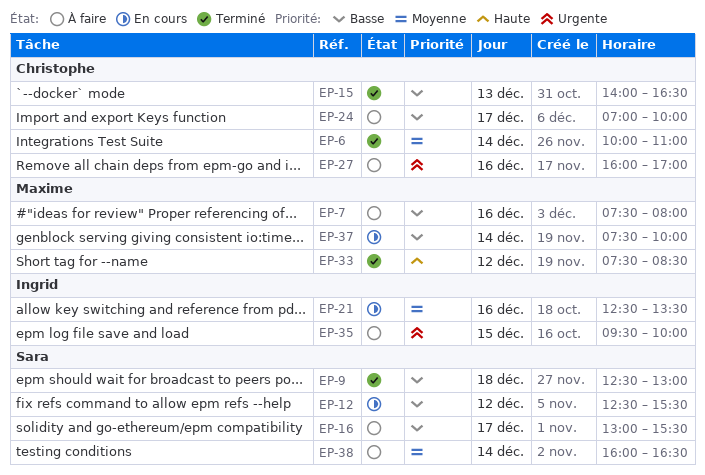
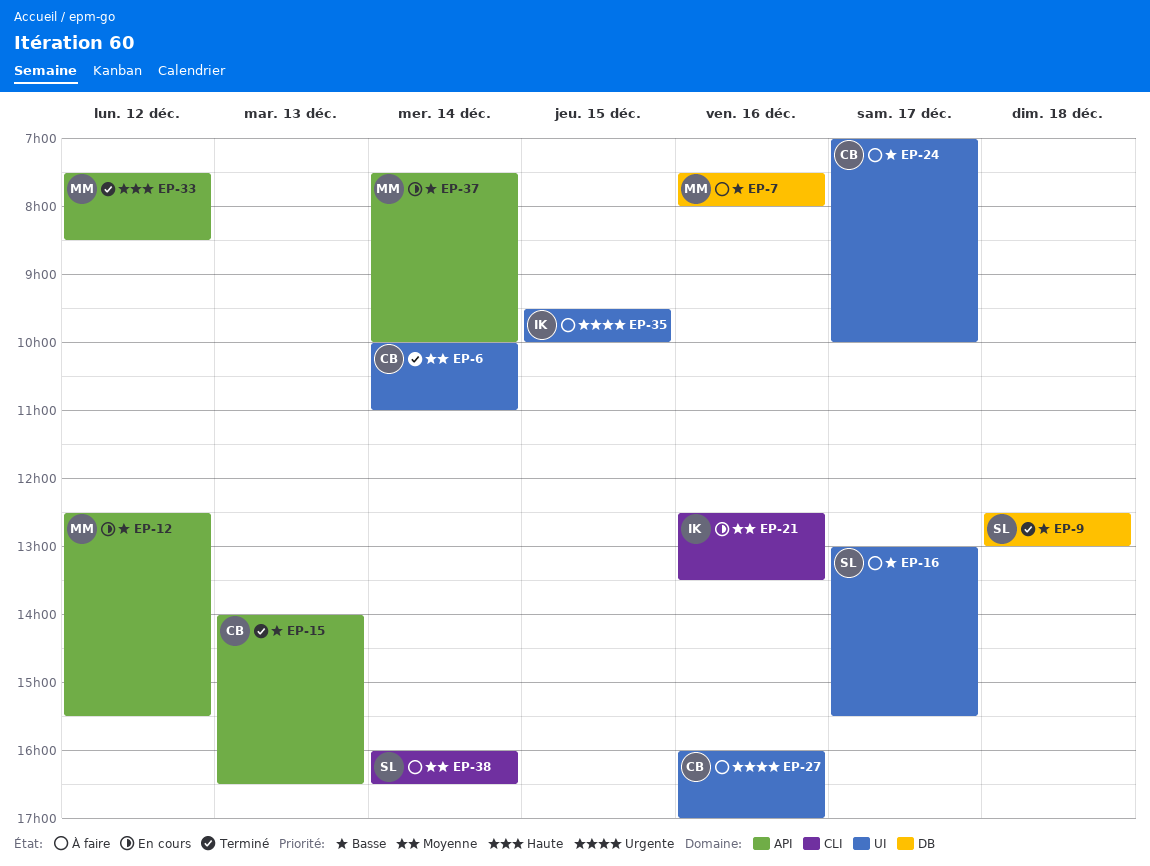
EP-12, owner: Sara -> Maxime

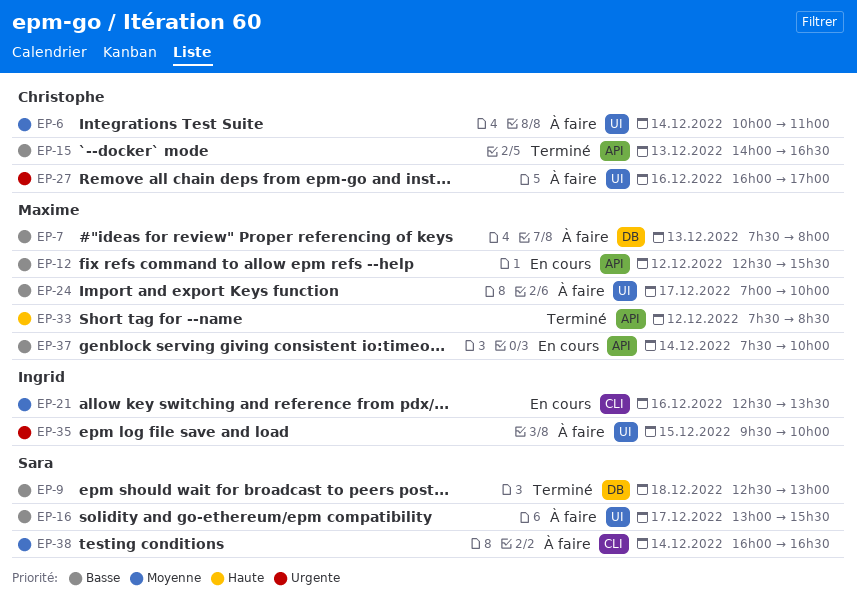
EP-6, status: Terminé -> À faire
EP-7, day: Dec 16 -> Dec 13
EP-24, owner: Christophe -> Maxime

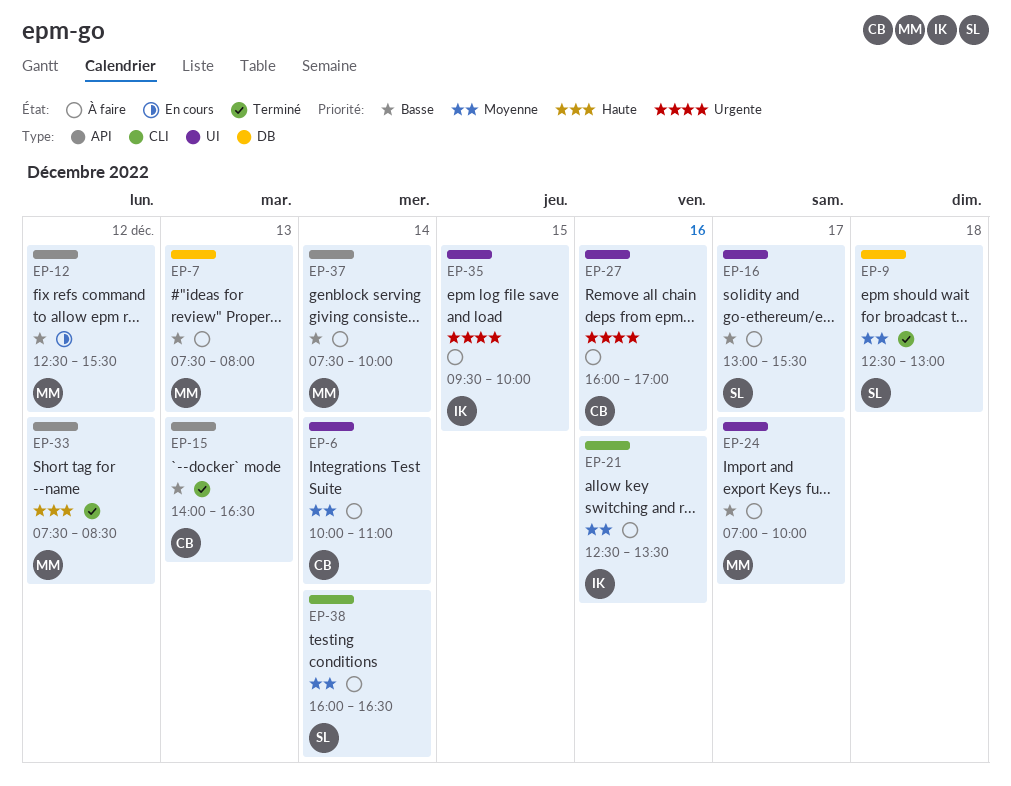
EP-9, priority: Basse -> Moyenne
EP-21, status: En cours -> À faire
EP-37, status: En cours -> À faire

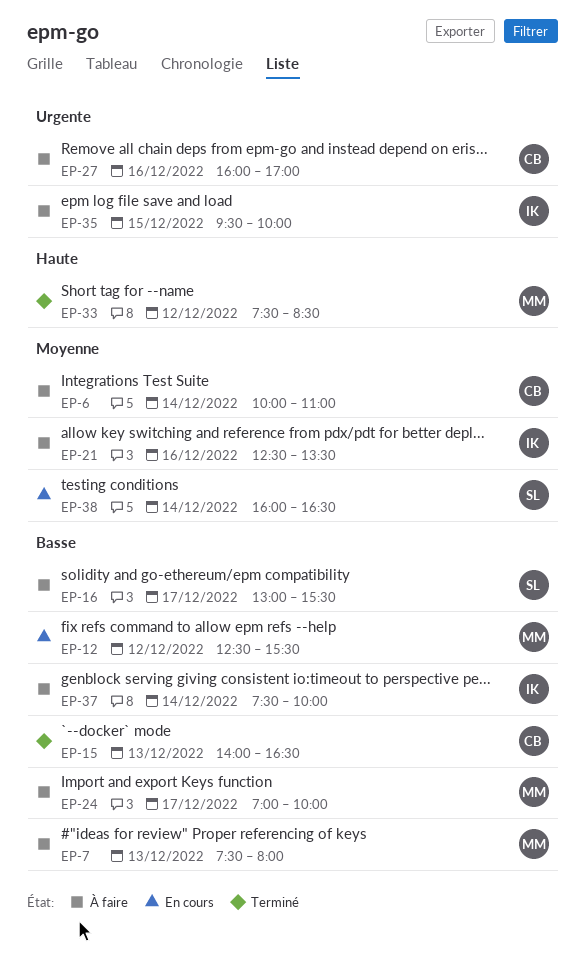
EP-9: present -> none
EP-37, owner: MM -> IK
EP-38, status: À faire -> En cours

